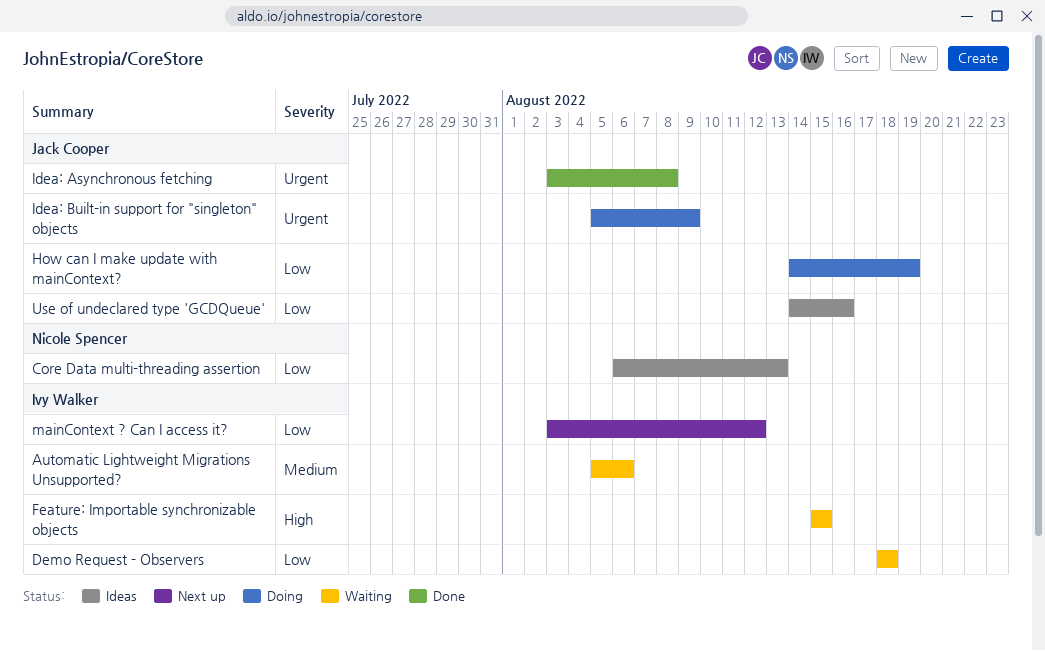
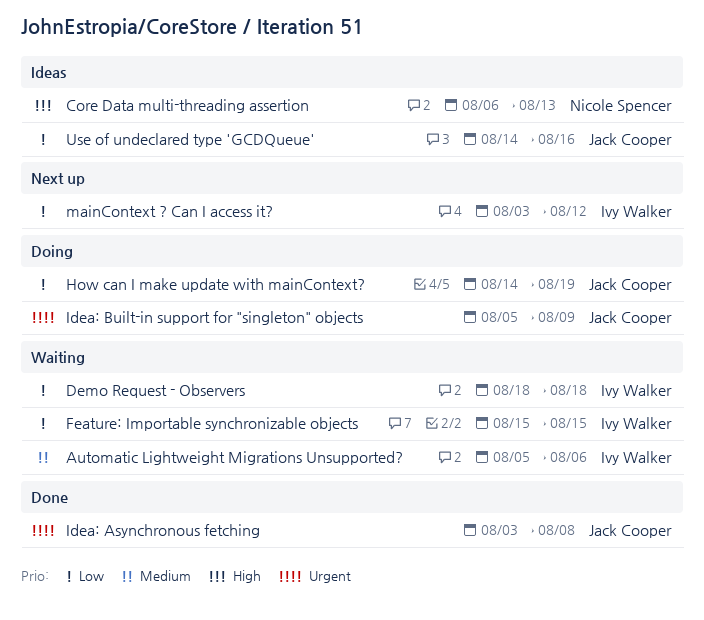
Core Data multi-threading assertion, priority: Low -> High
Feature: Importable synchronizable objects, priority: High -> Low

